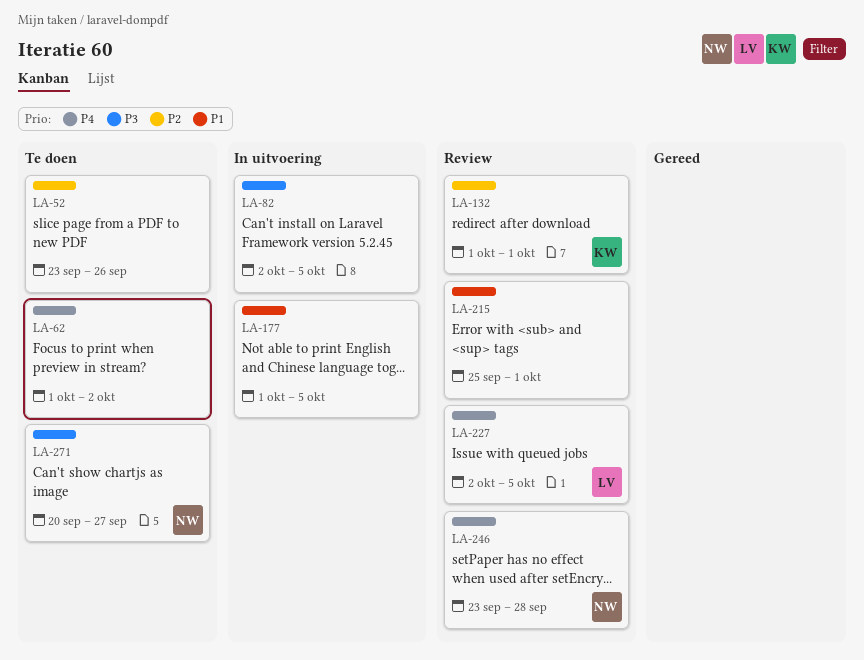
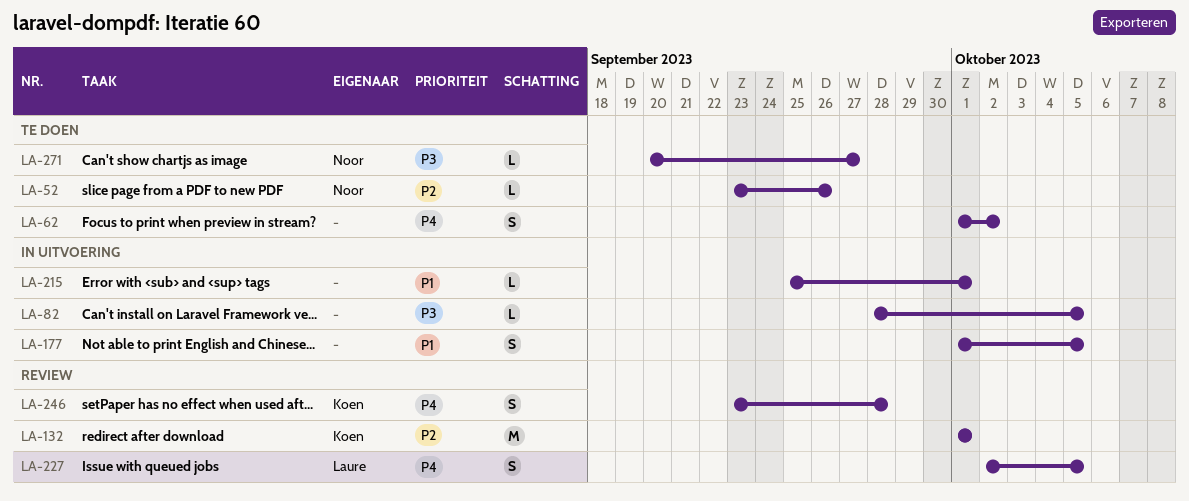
LA-52, owner: none -> Noor
LA-82, start: Oct 2 -> Sep 28
LA-215, status: Review -> In uitvoering
LA-246, owner: Noor -> Koen

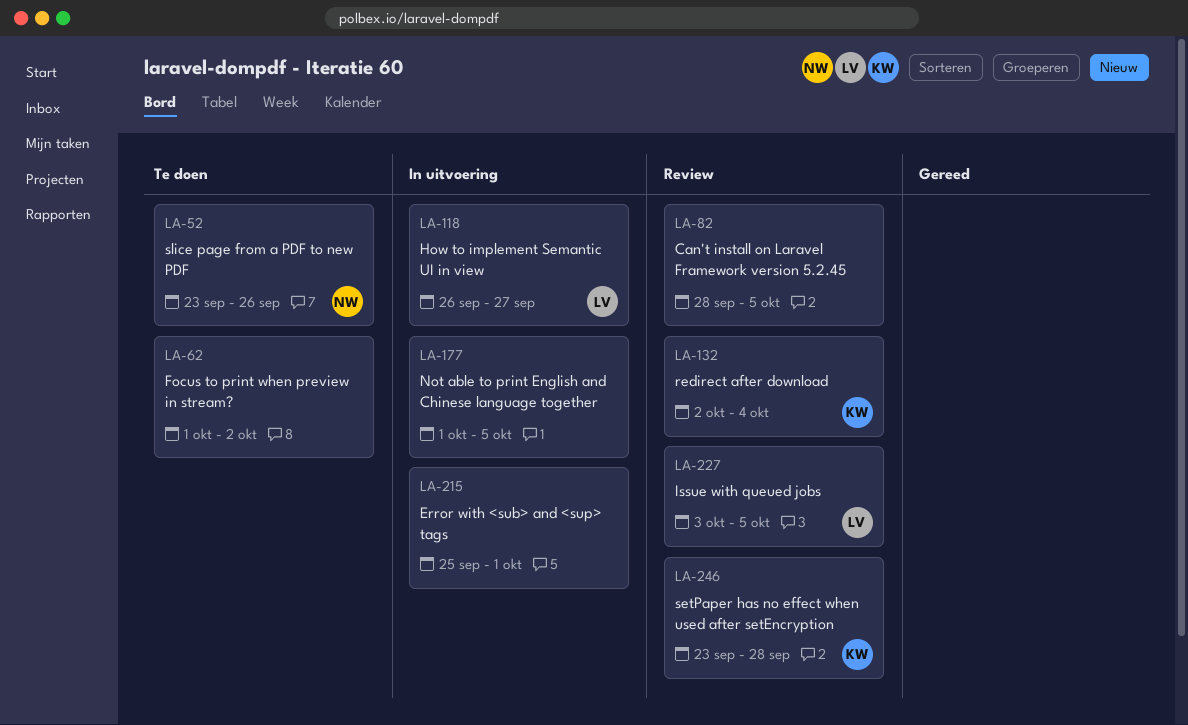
LA-82, status: In uitvoering -> Review
LA-118: none -> present
LA-132, start: Oct 1 -> Oct 2
LA-132, due: Oct 1 -> Oct 4
LA-227, start: Oct 2 -> Oct 3
LA-271: present -> none

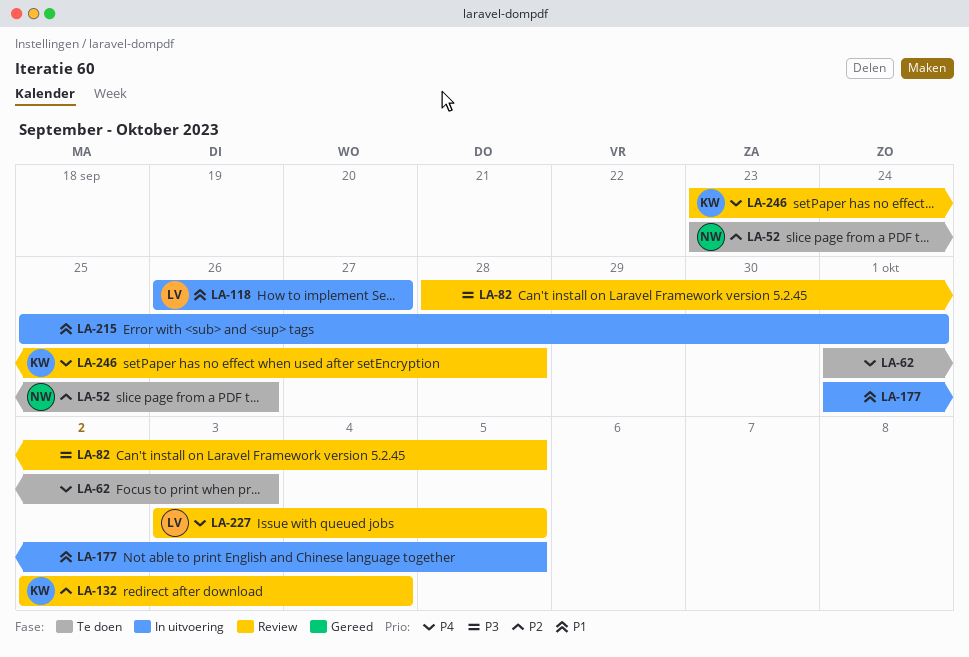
LA-62, due: Oct 2 -> Oct 3

